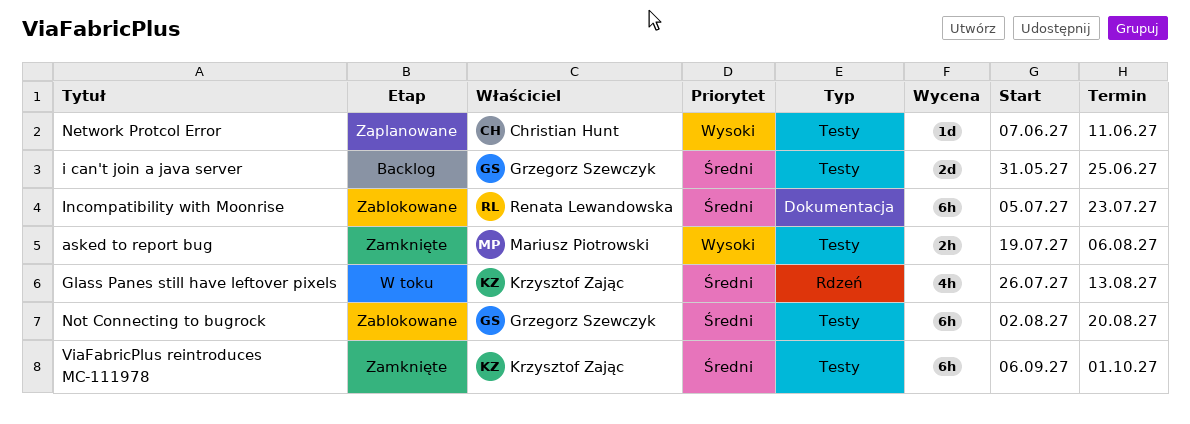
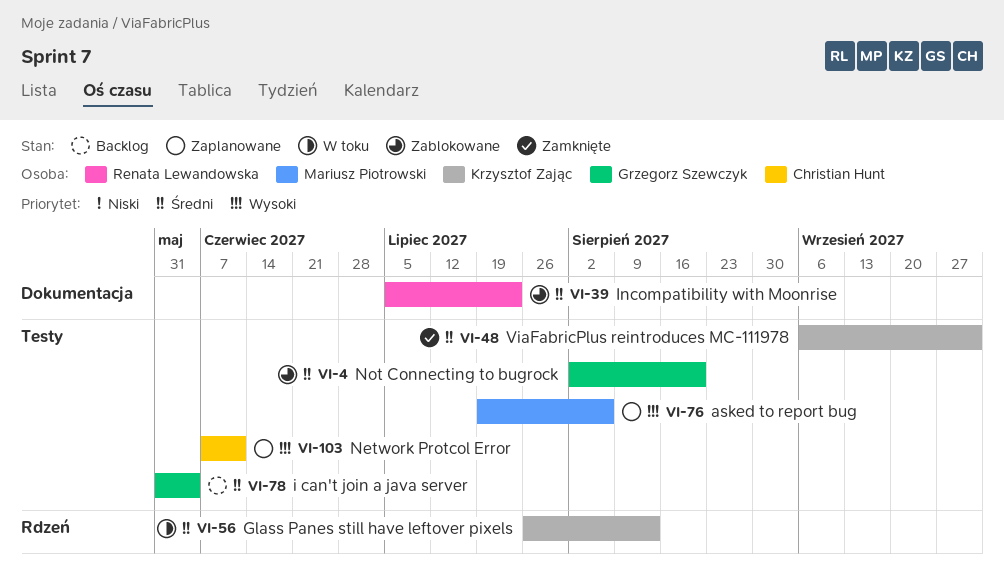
asked to report bug, status: Zamknięte -> Zaplanowane
i can't join a java server, due: Jun 25 -> Jun 4

